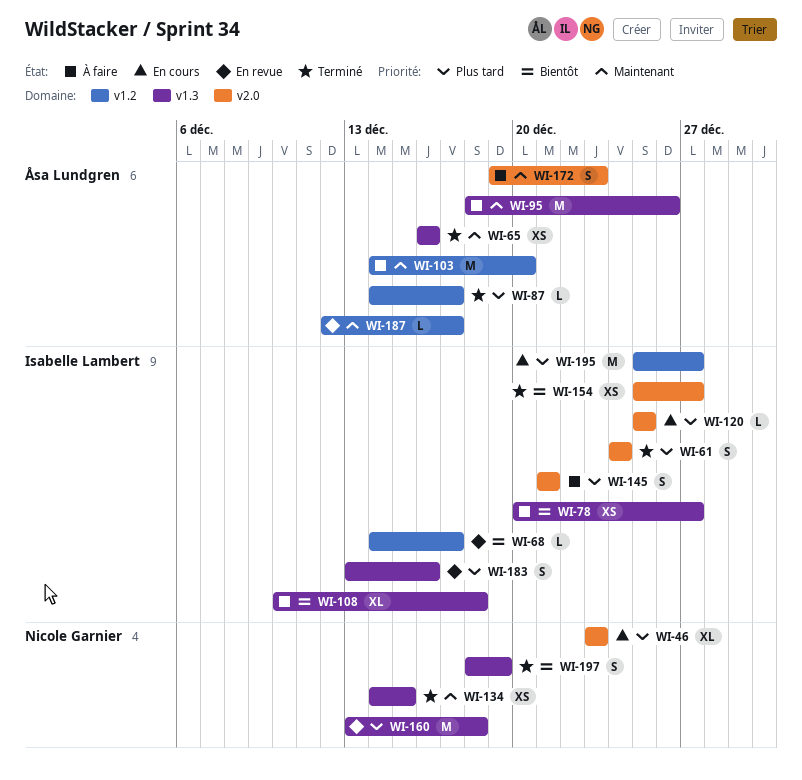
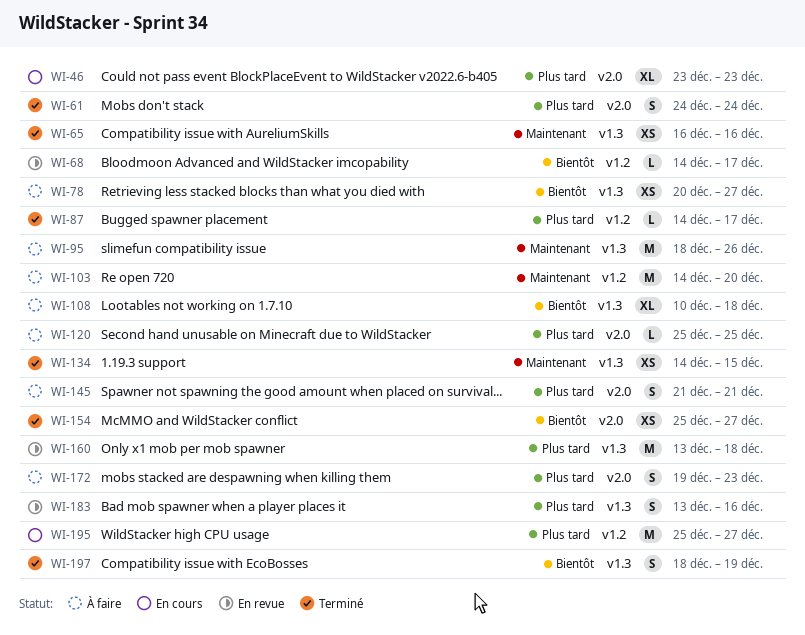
WI-120, status: En cours -> À faire
WI-172, priority: Maintenant -> Plus tard
WI-187: present -> none

